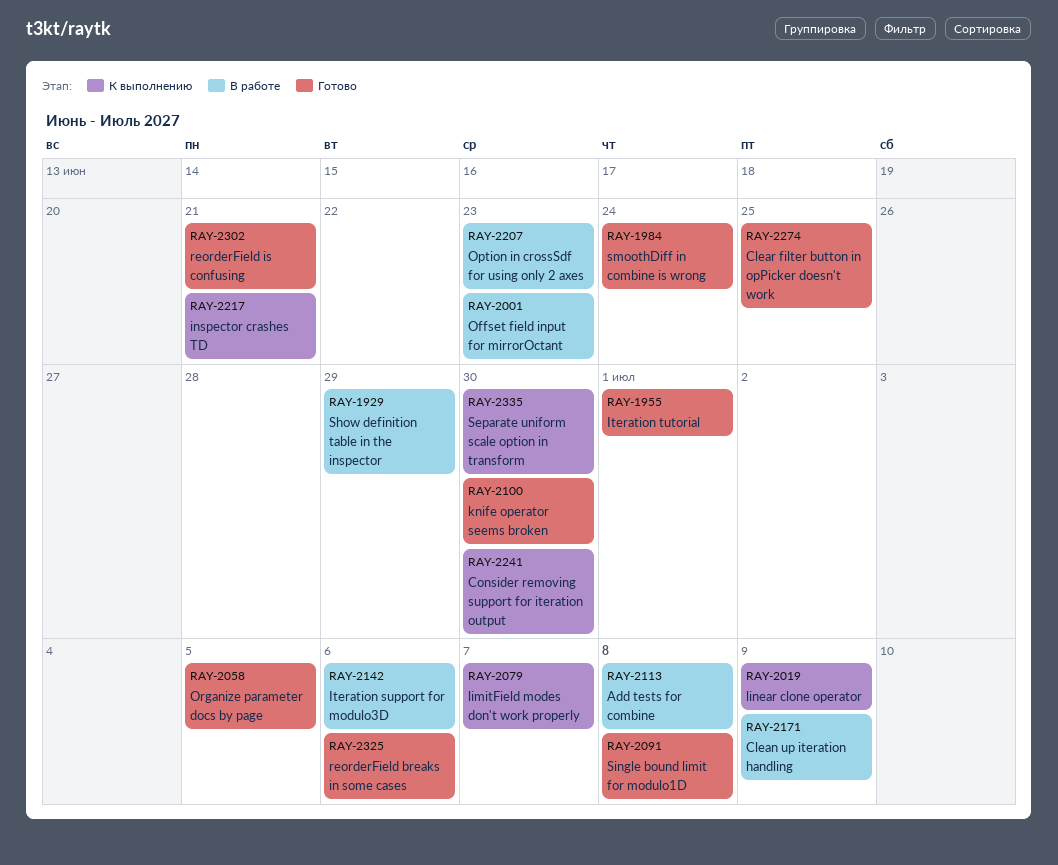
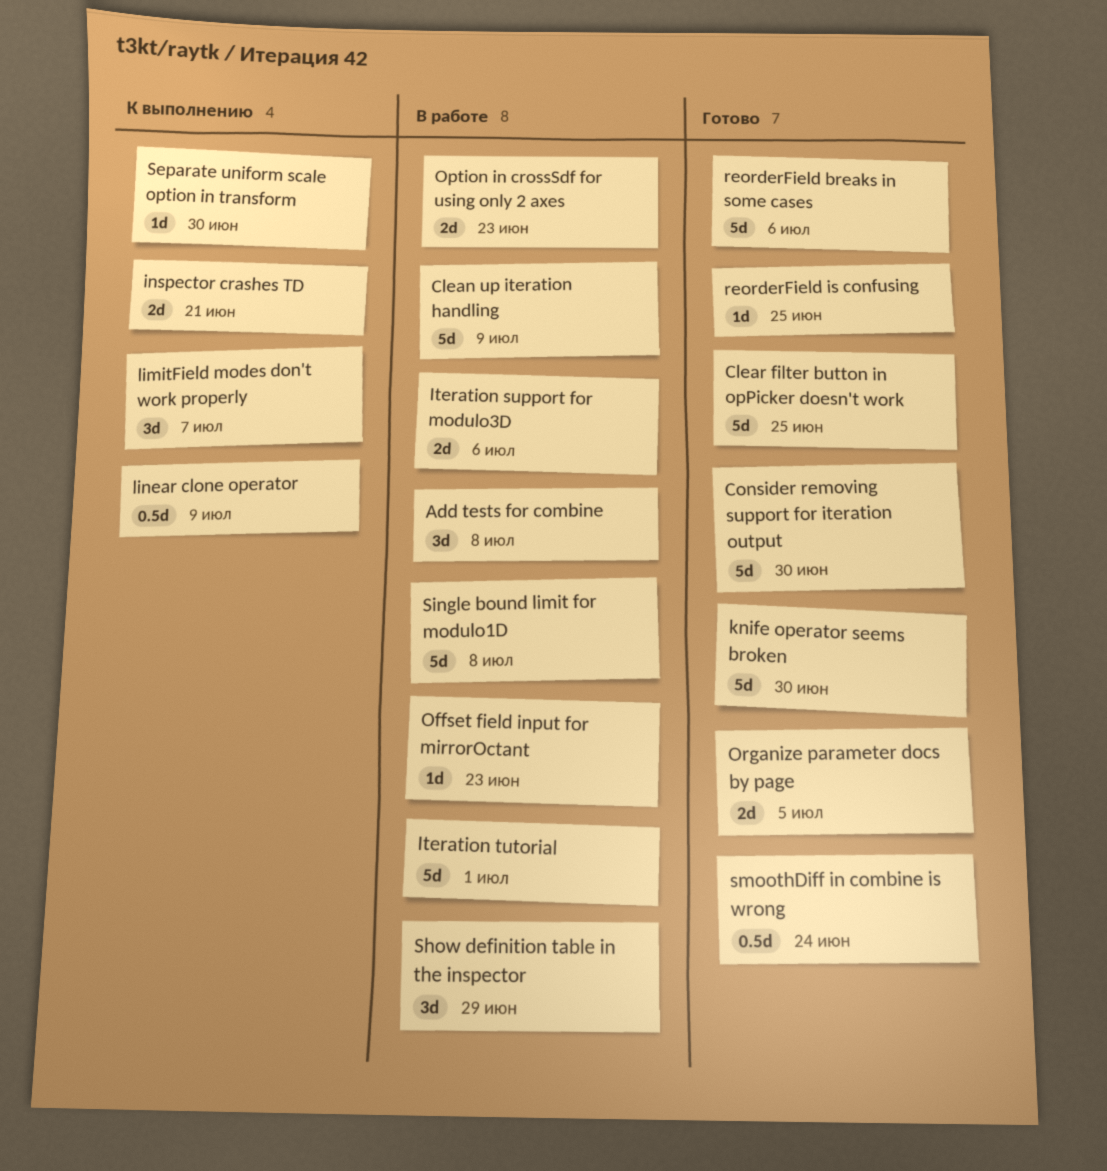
Consider removing support for iteration output, status: К выполнению -> Готово
Iteration tutorial, status: Готово -> В работе
reorderField is confusing, due: Jun 21 -> Jun 25
Single bound limit for modulo1D, status: Готово -> В работе

